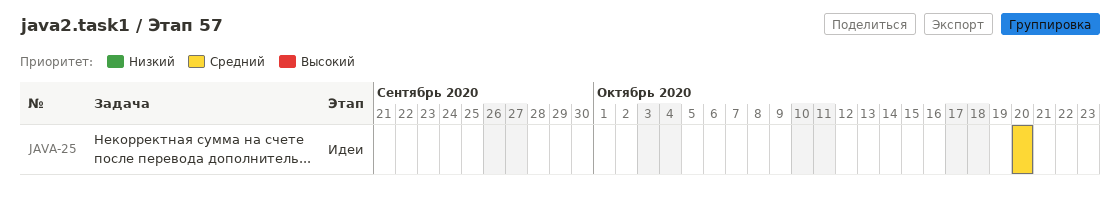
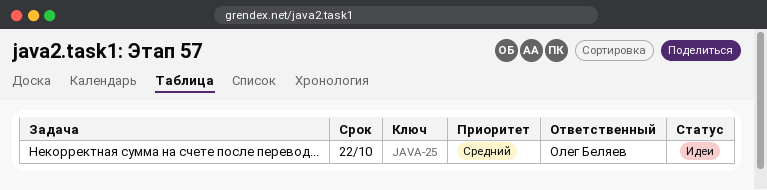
JAVA-25, due: Oct 20 -> Oct 22

